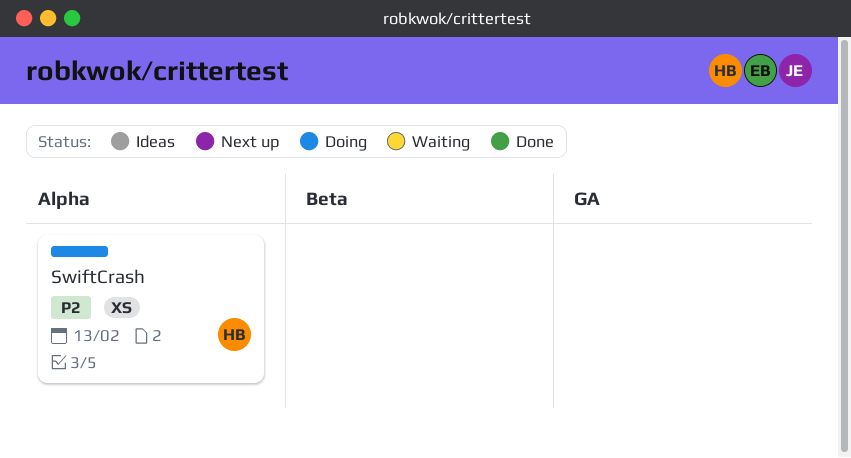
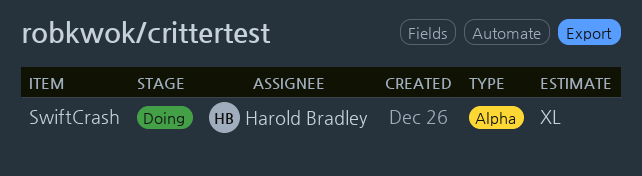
SwiftCrash, estimate: XS -> XL

